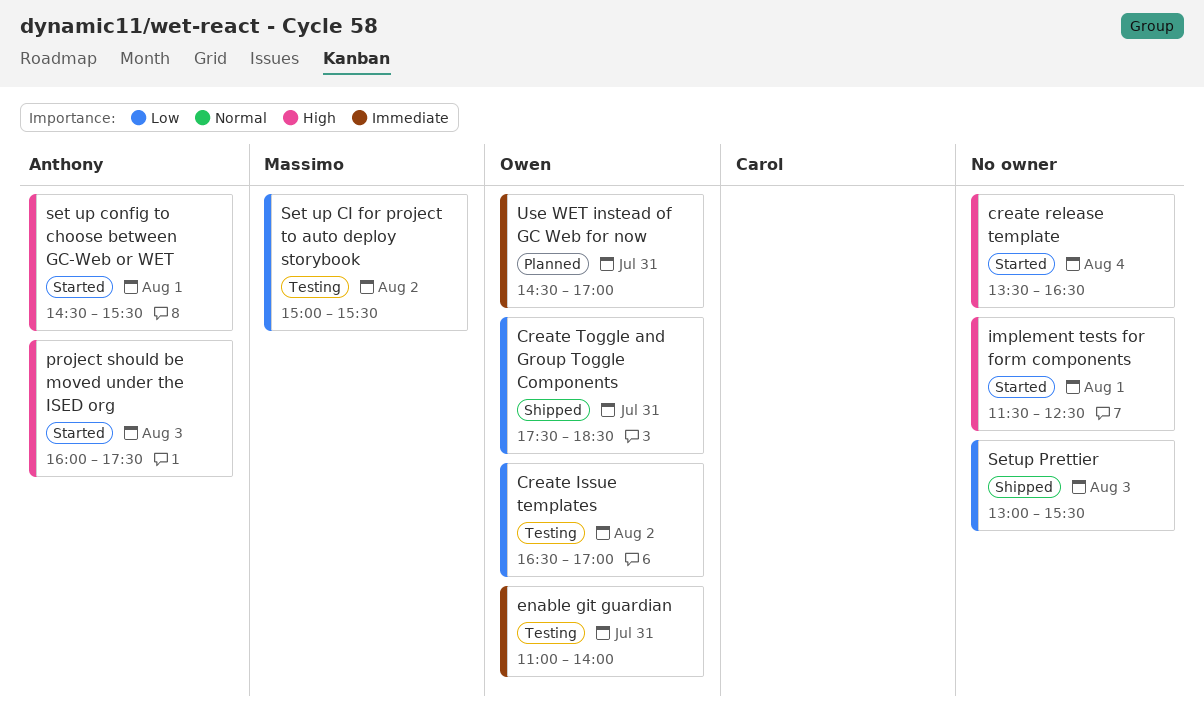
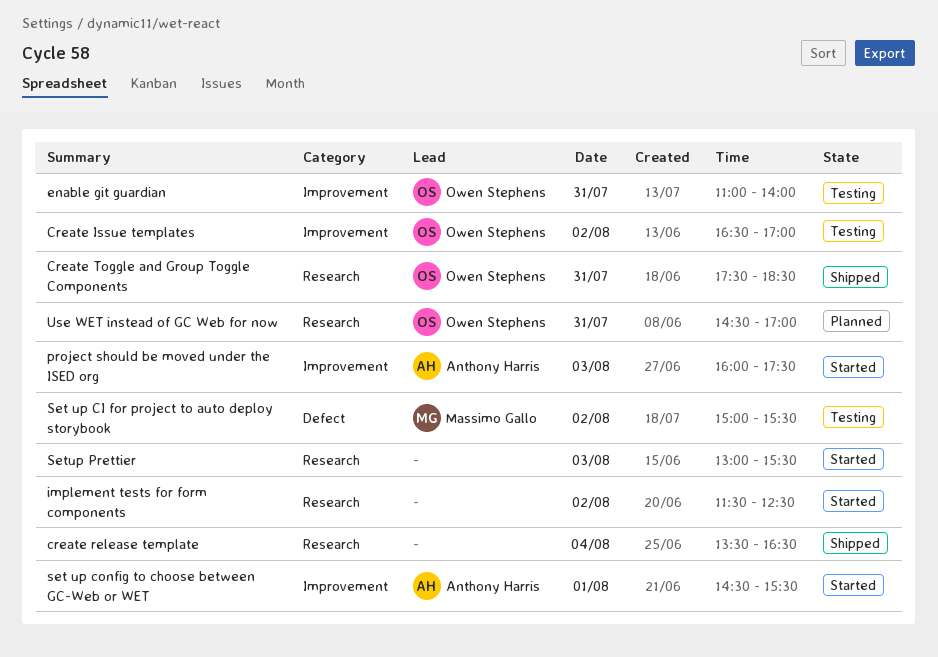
create release template, status: Started -> Shipped
implement tests for form components, day: Aug 1 -> Aug 2
Setup Prettier, status: Shipped -> Started

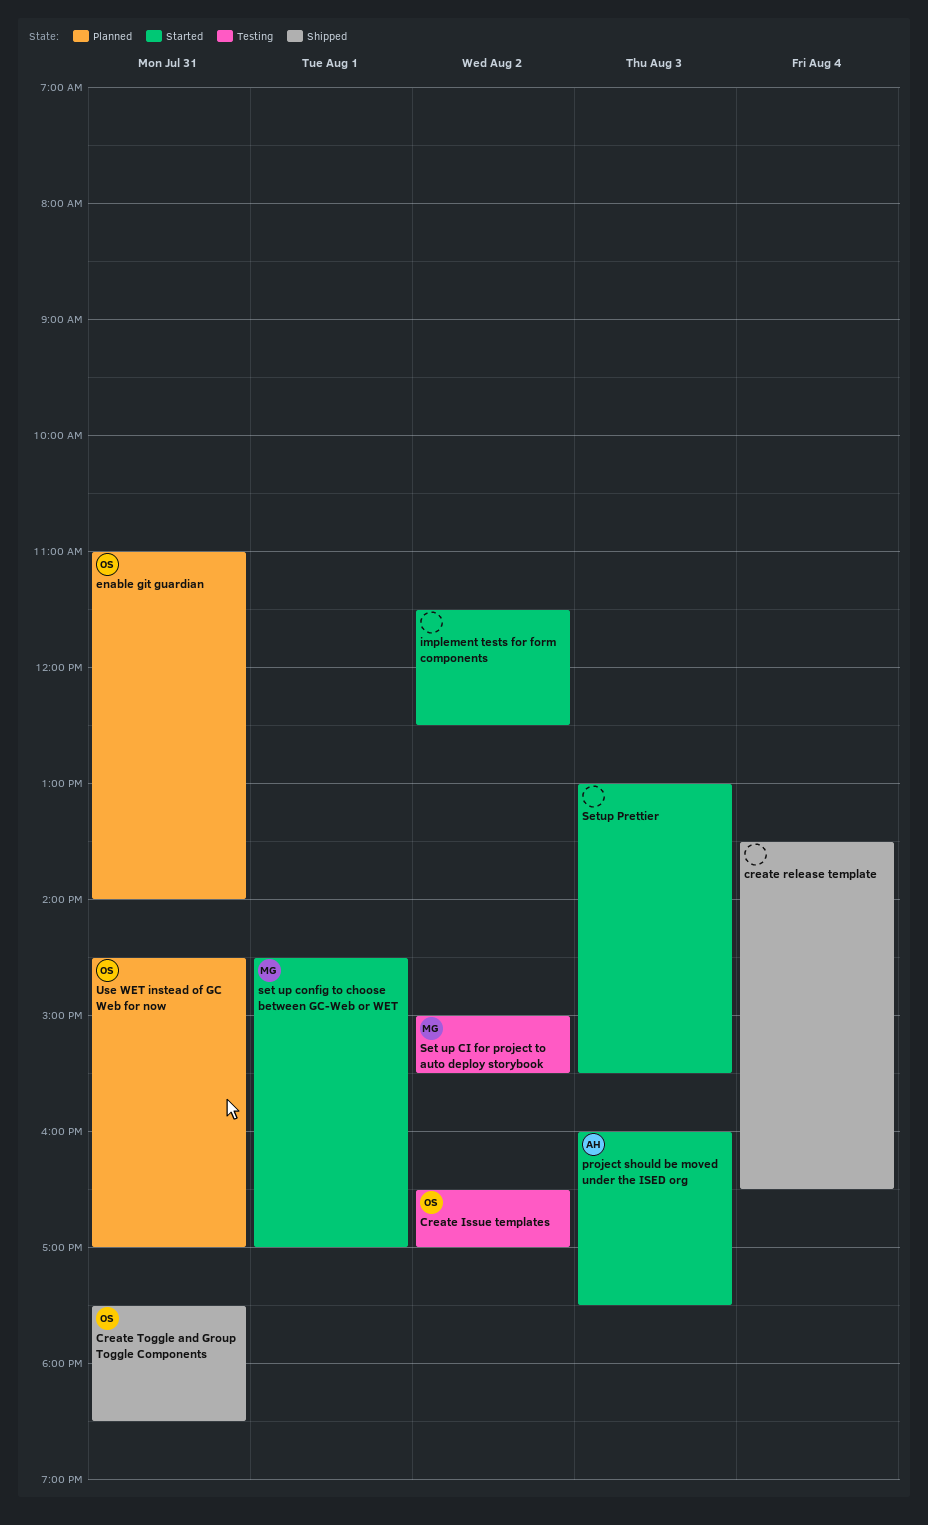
enable git guardian, status: Testing -> Planned
set up config to choose between GC-Web or WET, owner: Anthony Harris -> Massimo Gallo
set up config to choose between GC-Web or WET, ends: 15:30 -> 17:00

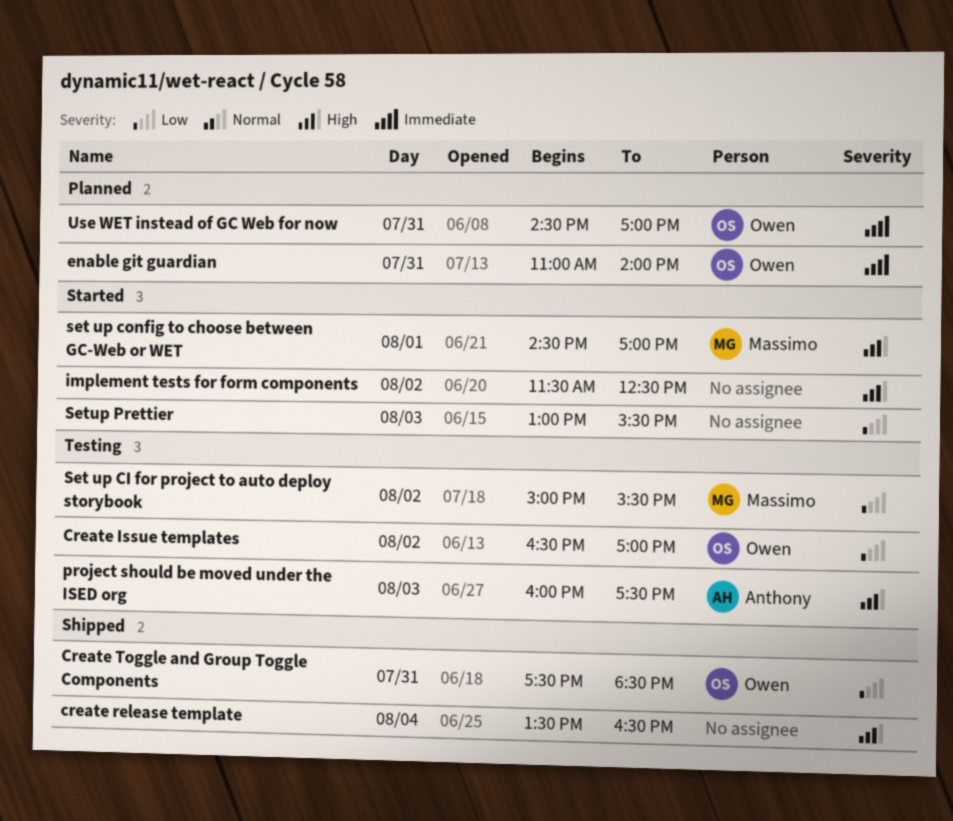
project should be moved under the ISED org, status: Started -> Testing

